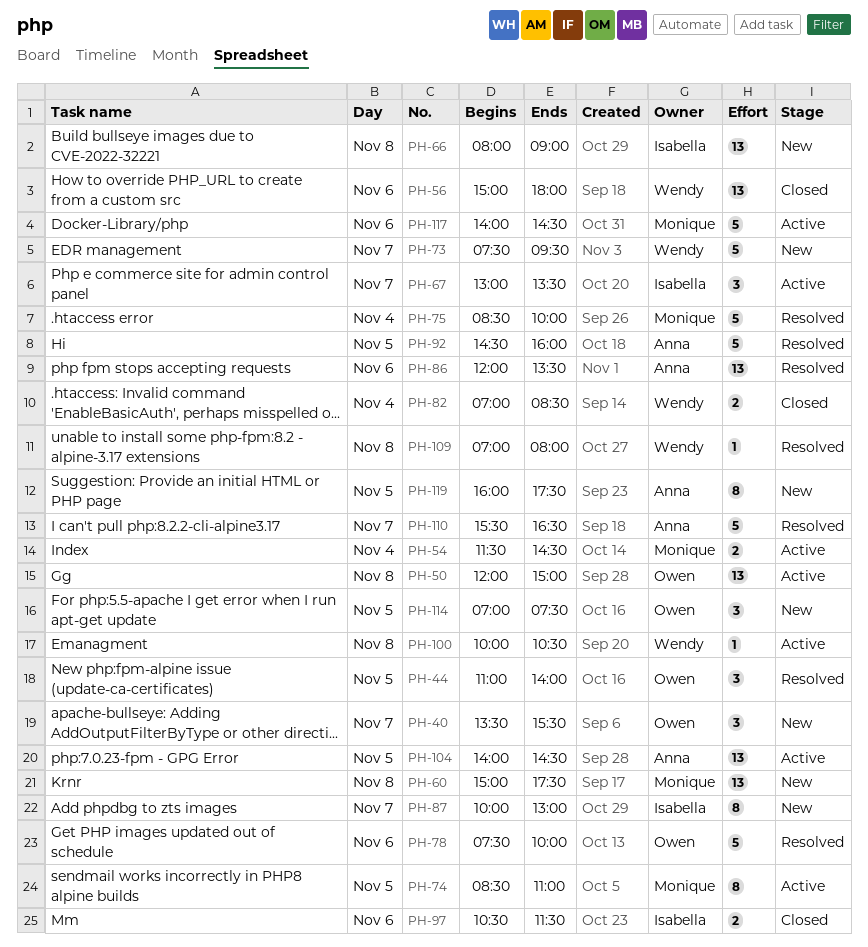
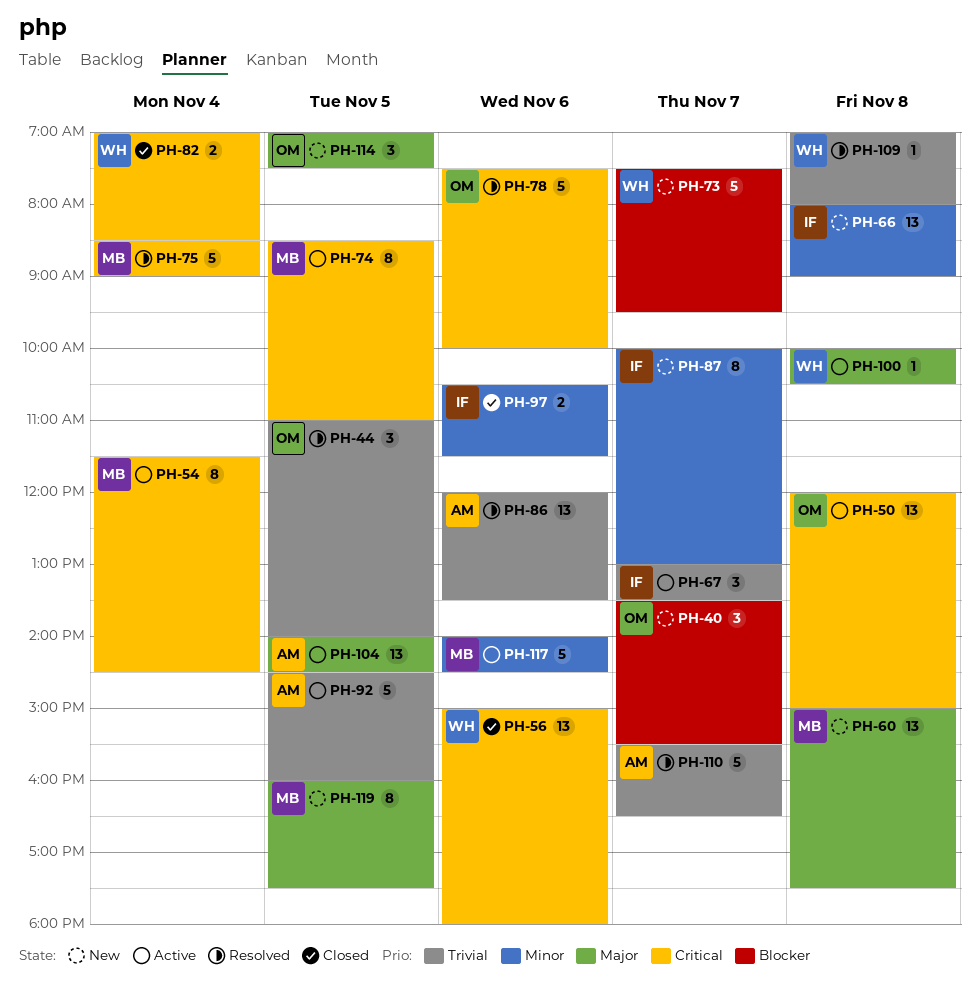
PH-54, estimate: 2 -> 8
PH-75, ends: 10:00 -> 09:00
PH-92, status: Resolved -> Active
PH-119, owner: Anna -> Monique

